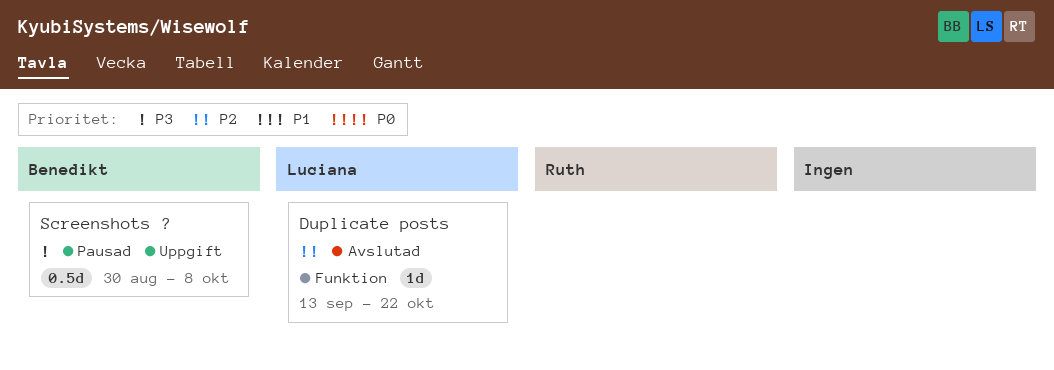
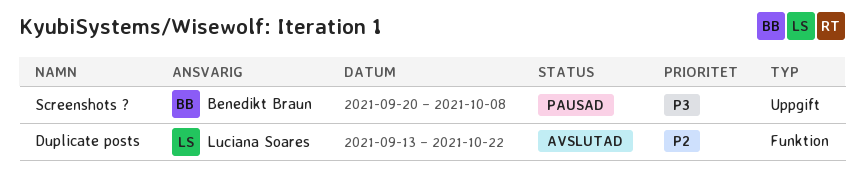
Screenshots ?, start: Aug 30 -> Sep 20

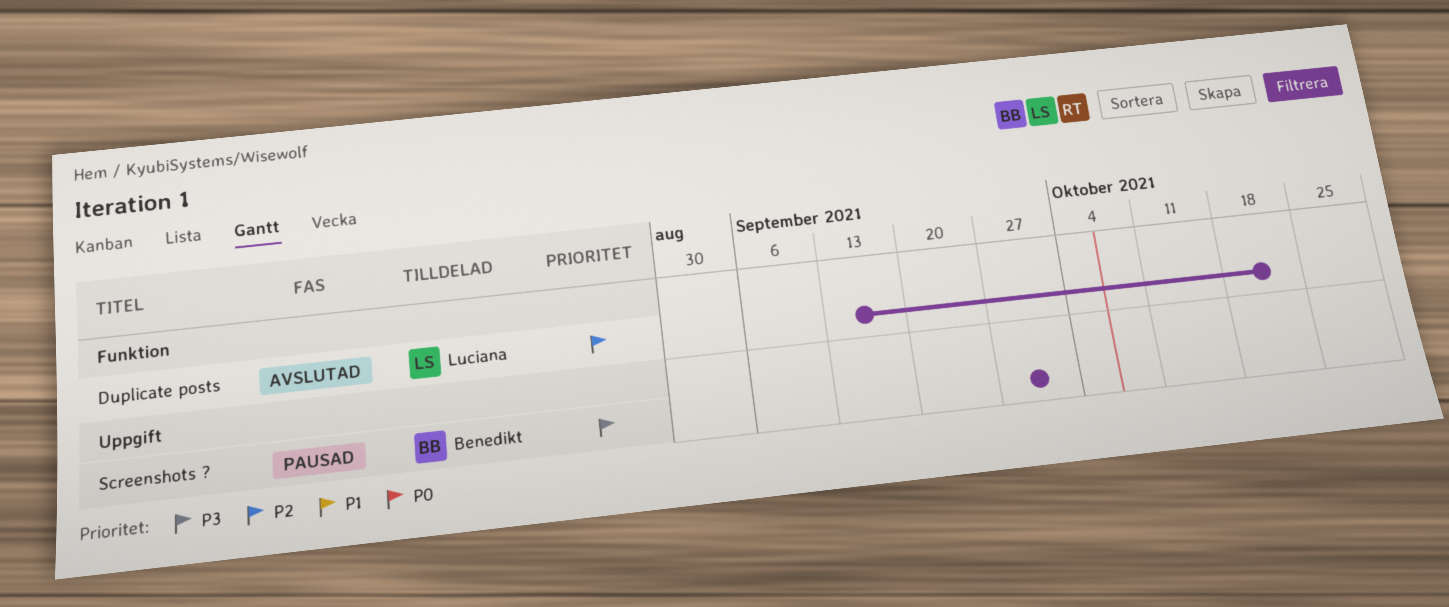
Screenshots ?, start: Sep 20 -> Sep 27
Screenshots ?, due: Oct 8 -> Oct 1

